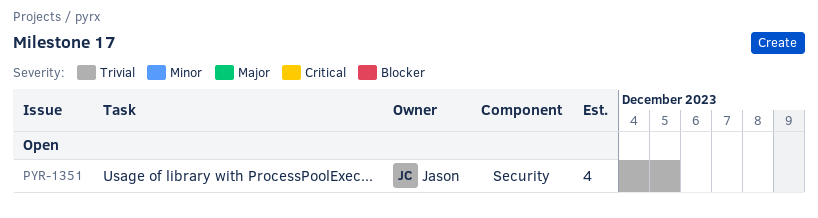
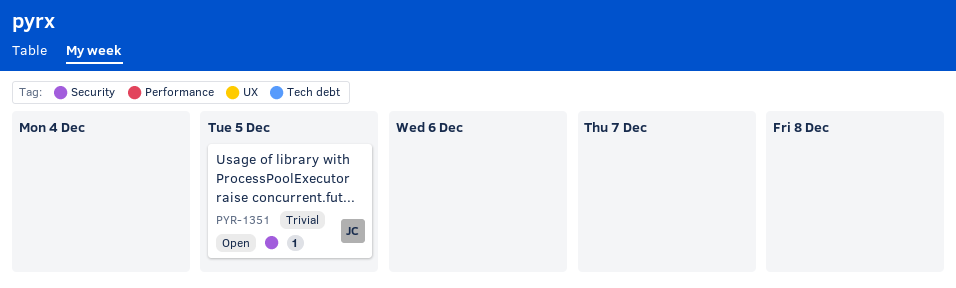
PYR-1351, estimate: 4 -> 1

